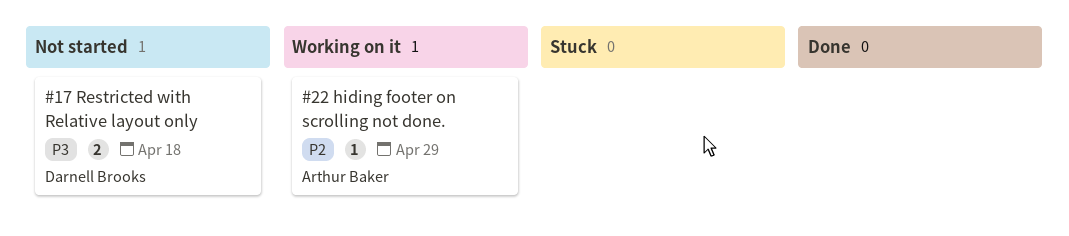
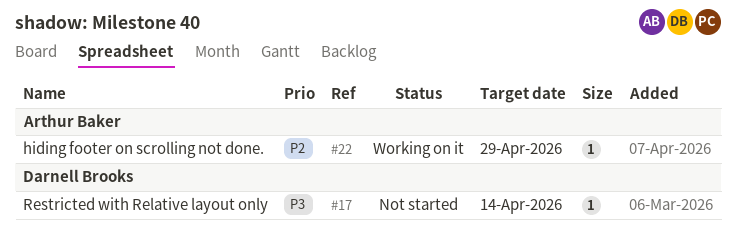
#17, estimate: 2 -> 1
#17, due: Apr 18 -> Apr 14

